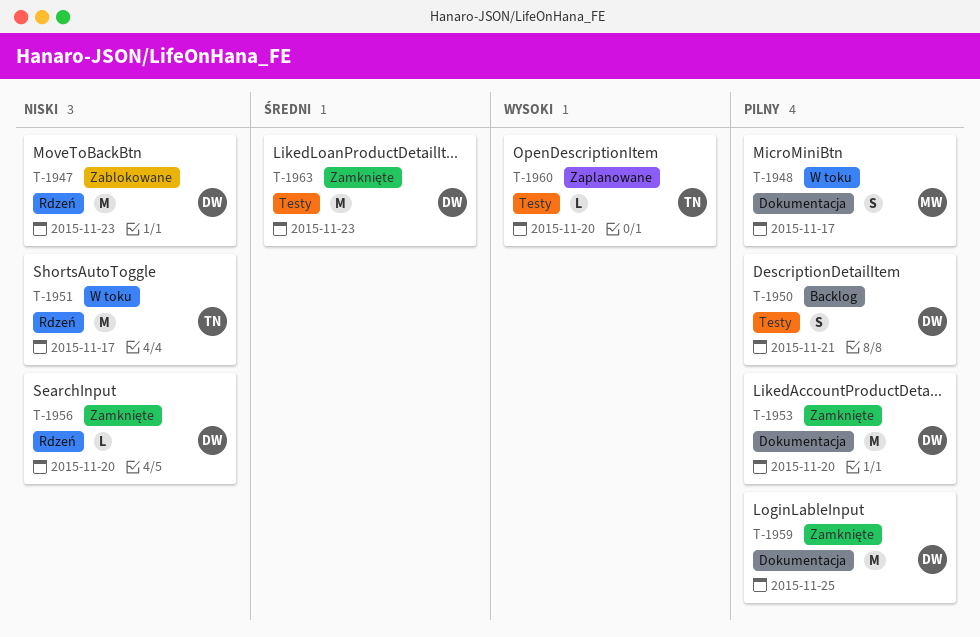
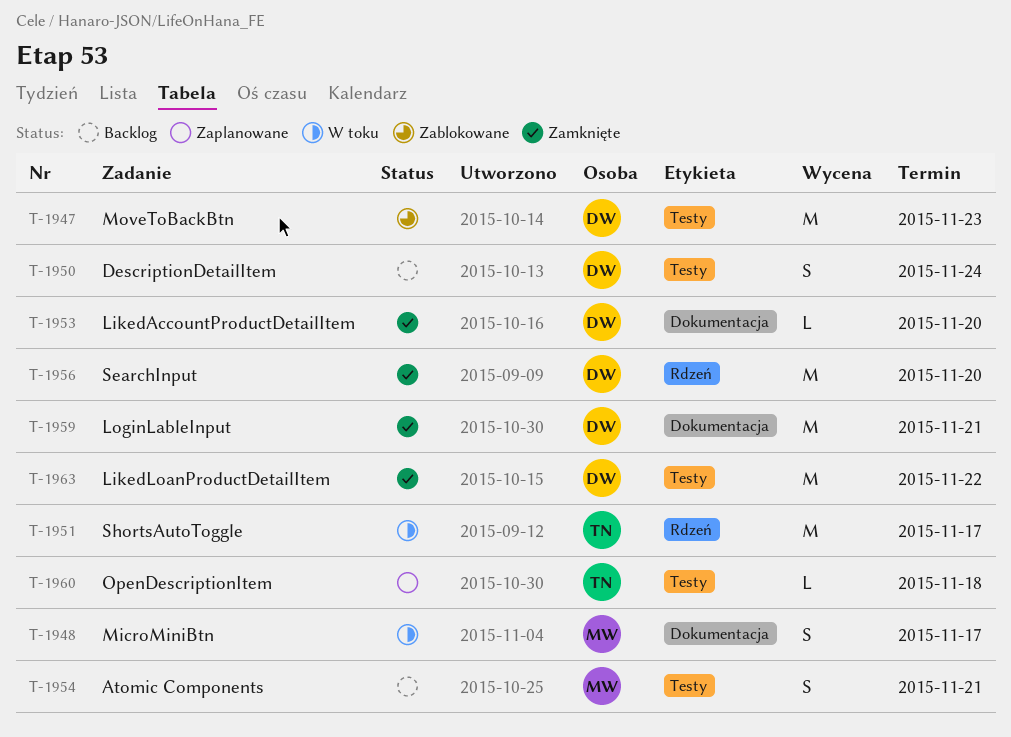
T-1947, label: Rdzeń -> Testy
T-1950, due: Nov 21 -> Nov 24
T-1953, estimate: M -> L
T-1954: none -> present
T-1956, estimate: L -> M
T-1959, due: Nov 25 -> Nov 21
T-1960, due: Nov 20 -> Nov 18
T-1963, due: Nov 23 -> Nov 22

